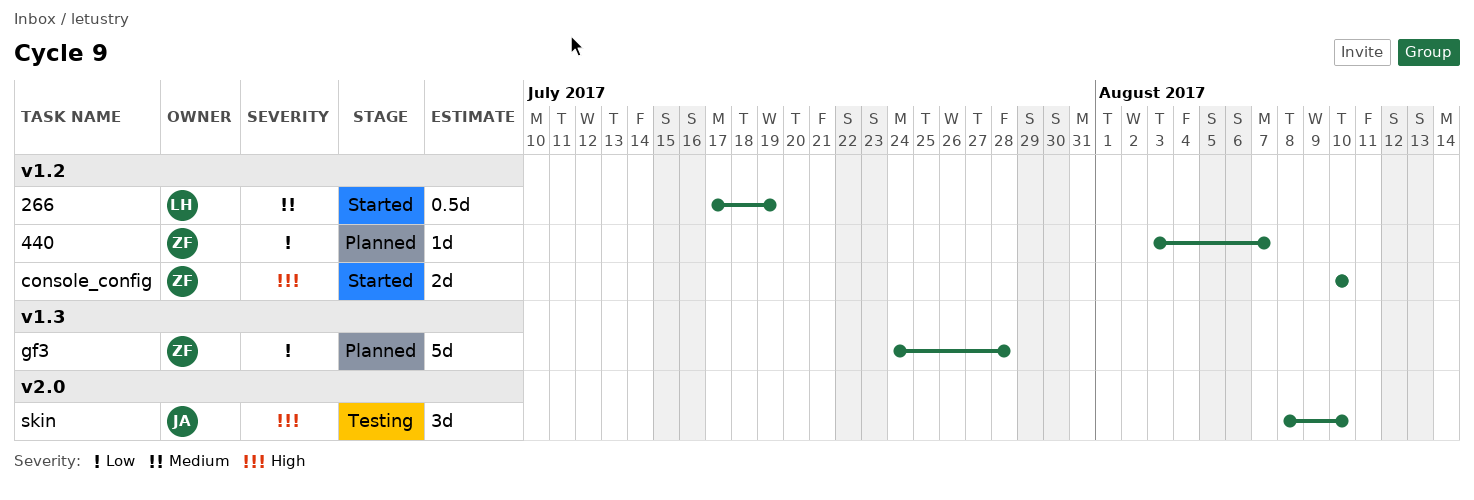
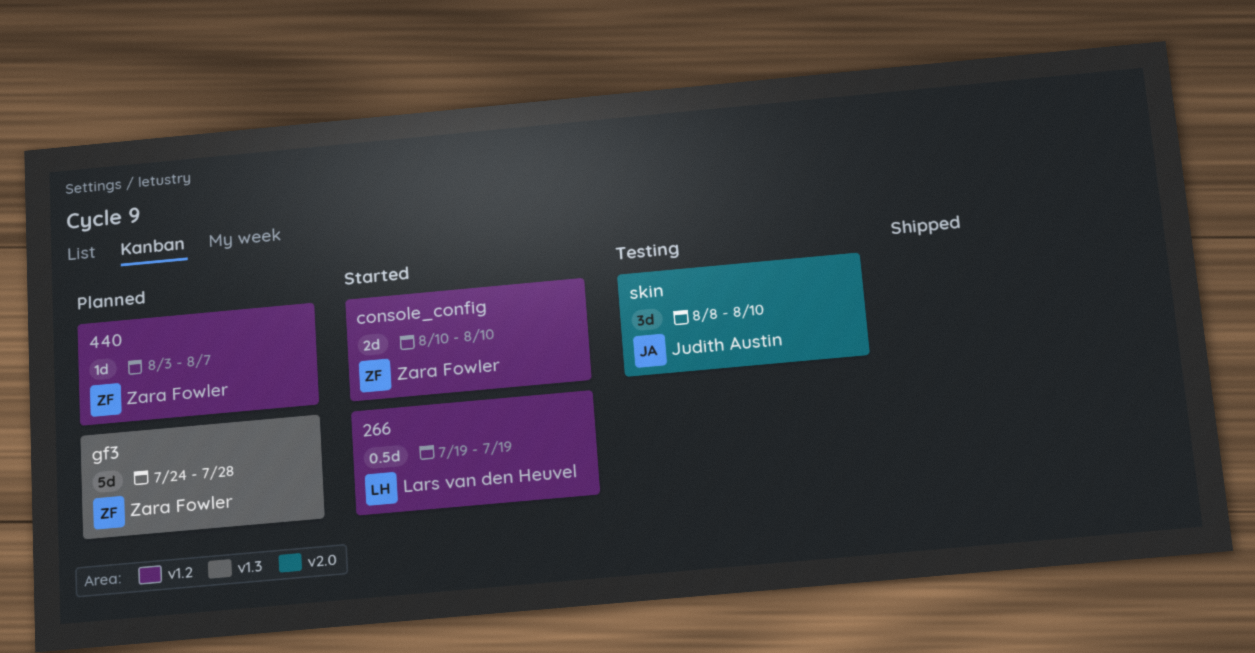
266, start: Jul 17 -> Jul 19

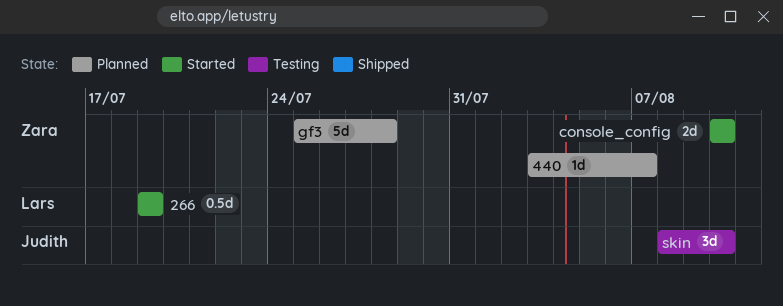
gf3, start: Jul 24 -> Jul 25

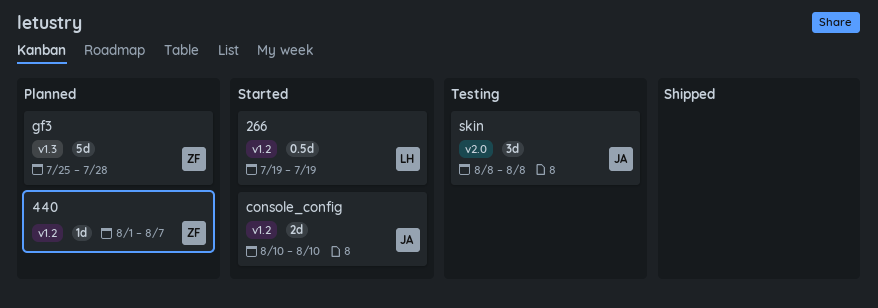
440, start: Aug 3 -> Aug 1
console_config, owner: Zara -> Judith
skin, due: Aug 10 -> Aug 8

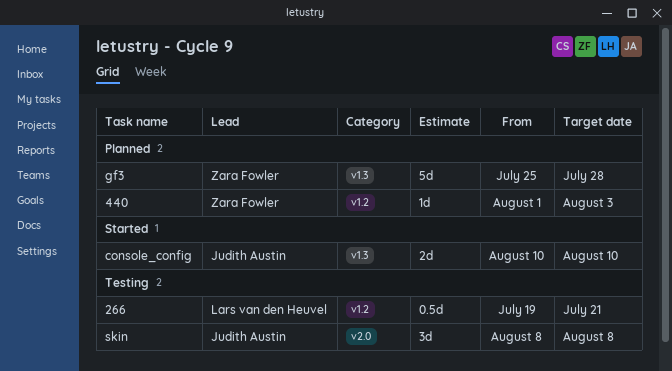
266, status: Started -> Testing
266, due: Jul 19 -> Jul 21
440, due: Aug 7 -> Aug 3
console_config, label: v1.2 -> v1.3

